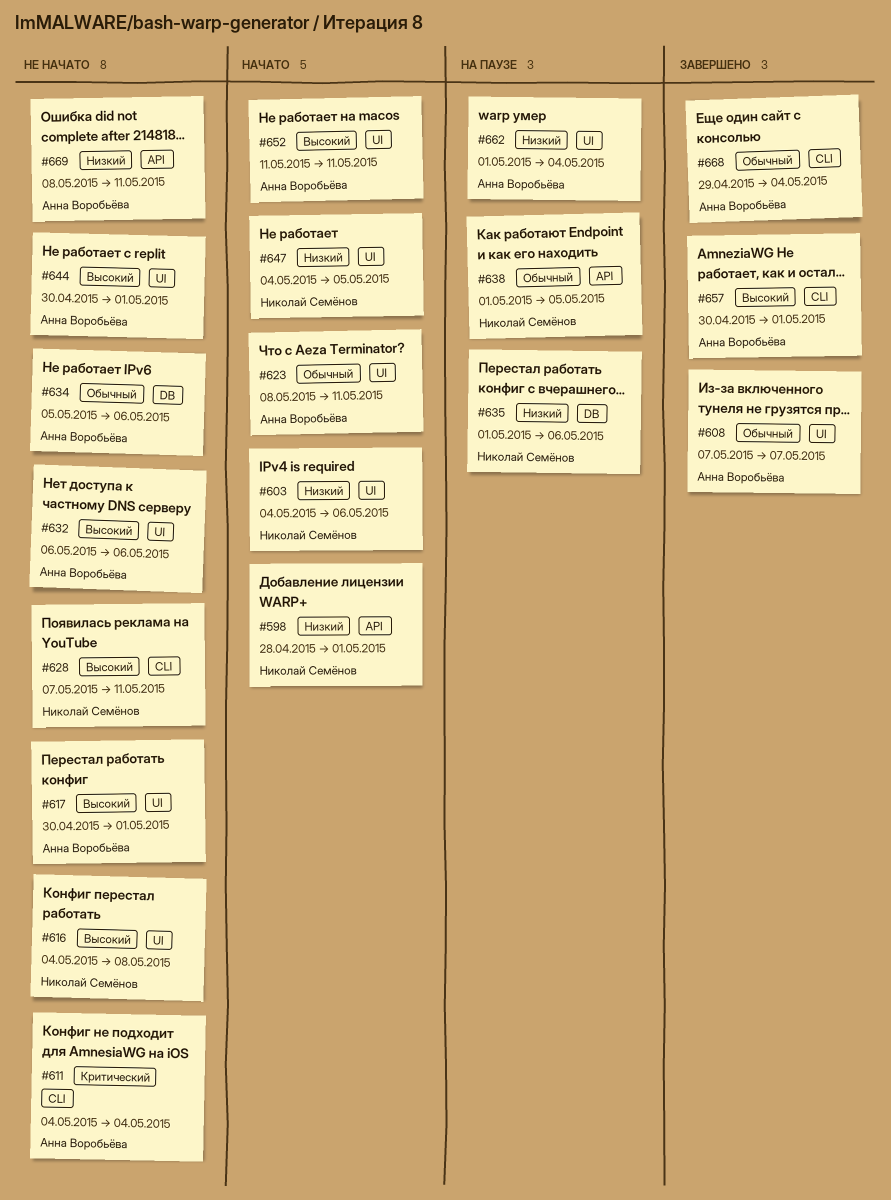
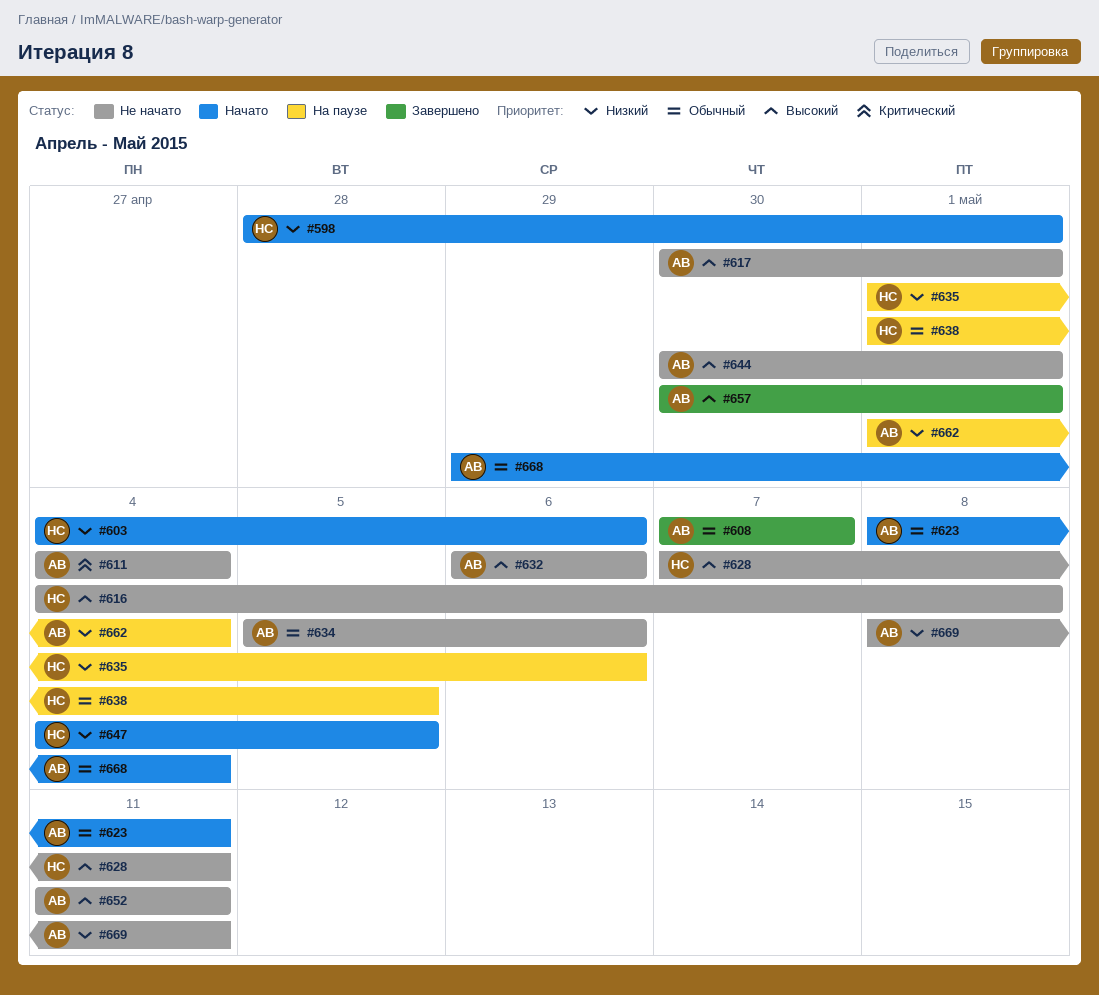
#652, status: Начато -> Не начато
#668, status: Завершено -> Начато

